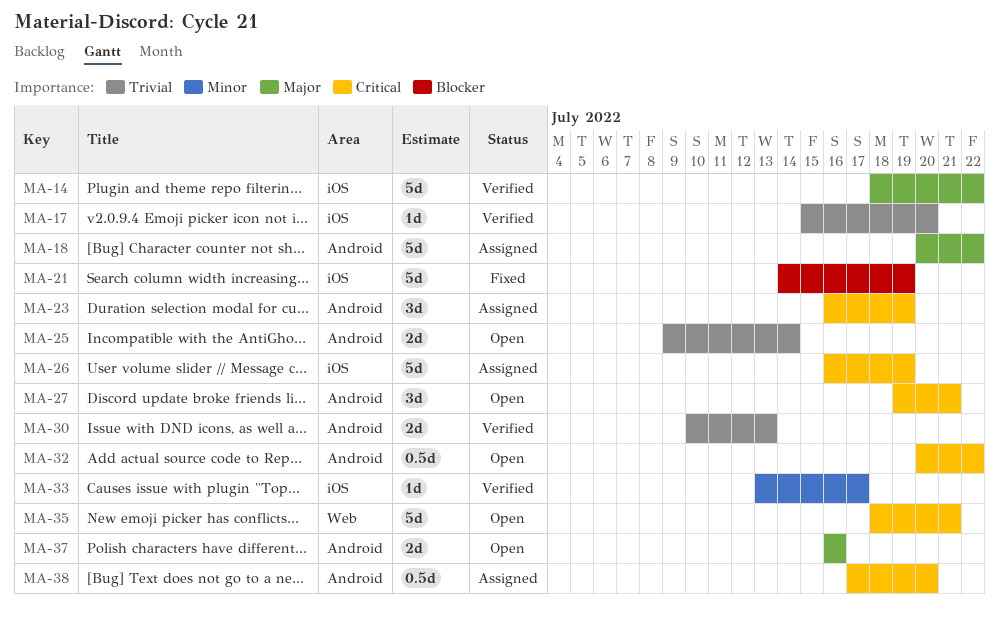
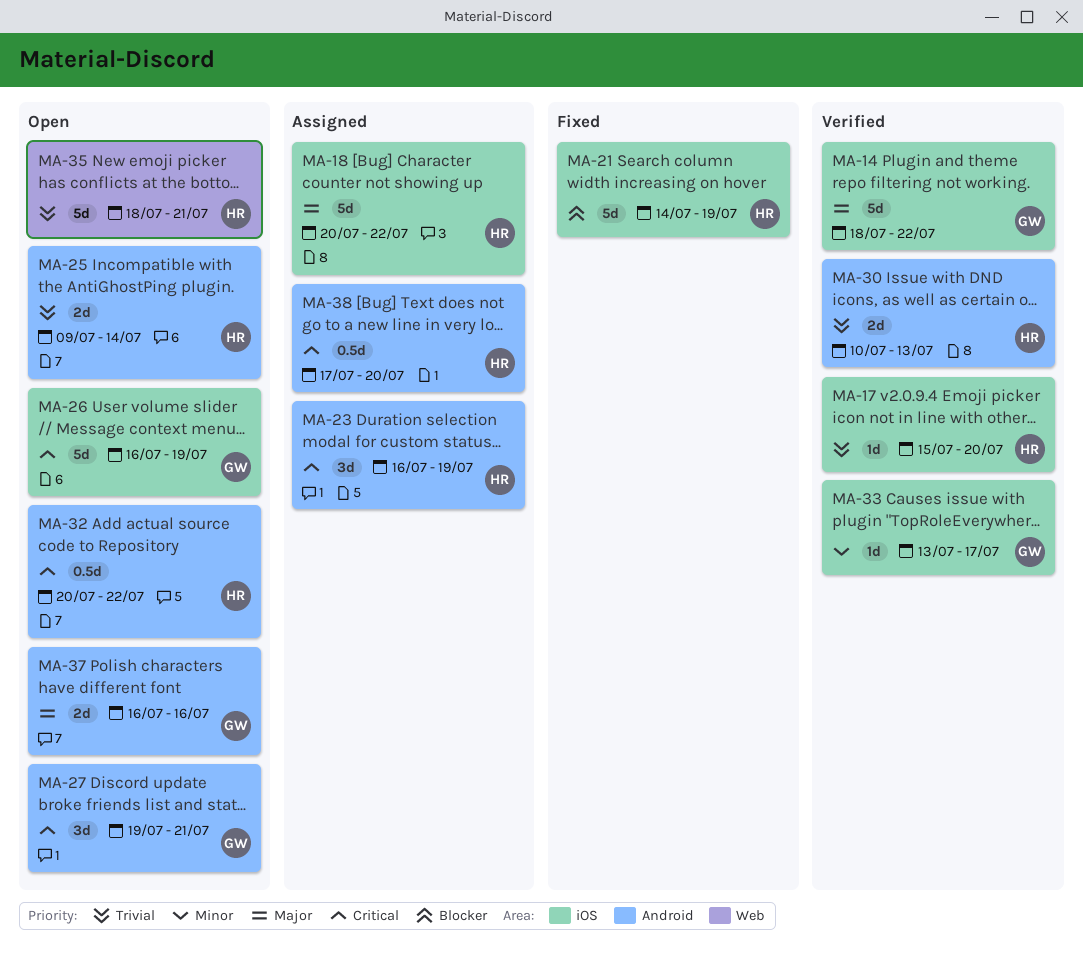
MA-18, label: Android -> iOS
MA-26, status: Assigned -> Open
MA-35, priority: Critical -> Trivial

